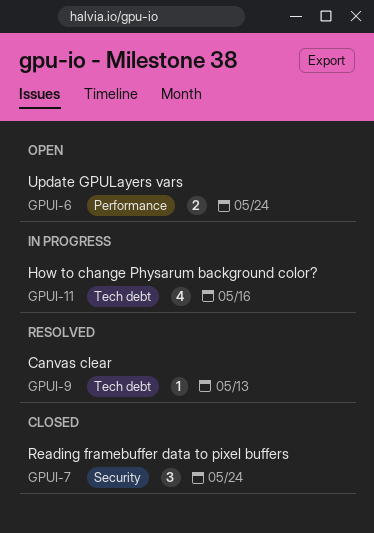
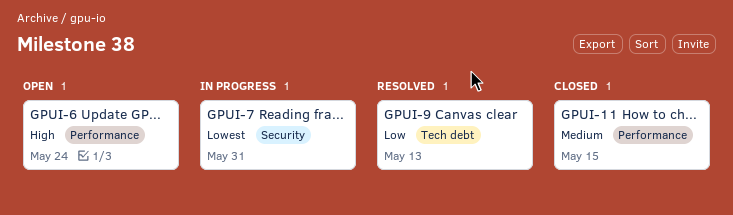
GPUI-7, status: Closed -> In progress
GPUI-7, due: May 24 -> May 31
GPUI-11, status: In progress -> Closed
GPUI-11, label: Tech debt -> Performance
GPUI-11, due: May 16 -> May 15

